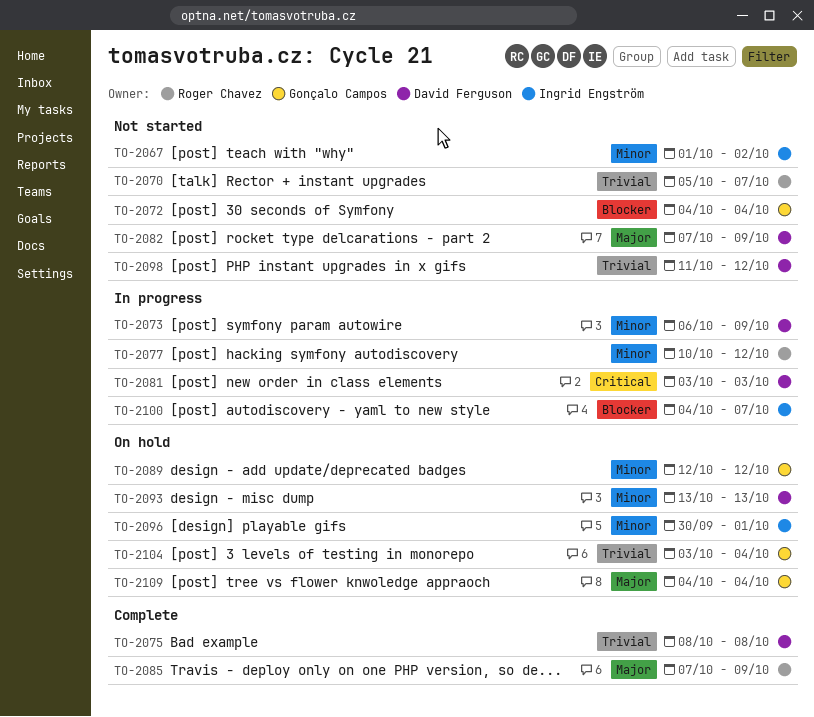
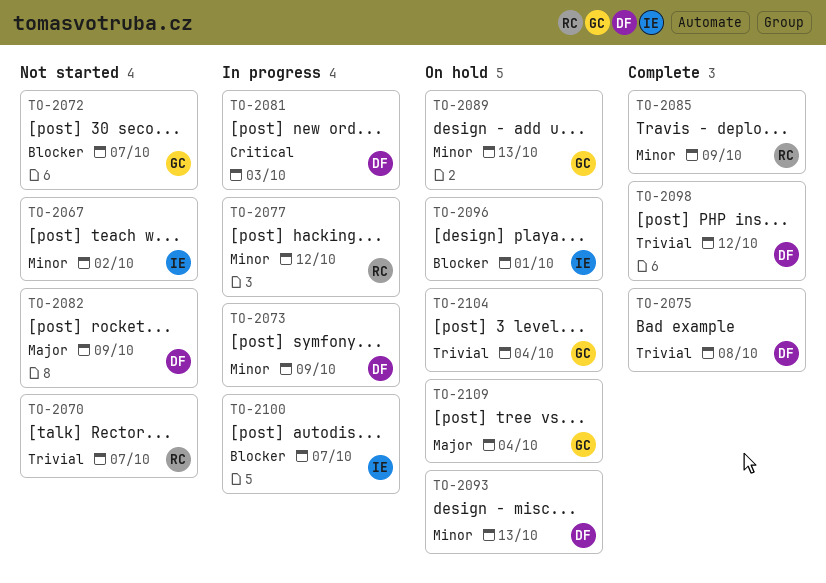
TO-2072, due: Oct 4 -> Oct 7
TO-2085, priority: Major -> Minor
TO-2089, due: Oct 12 -> Oct 13
TO-2096, priority: Minor -> Blocker
TO-2098, status: Not started -> Complete

